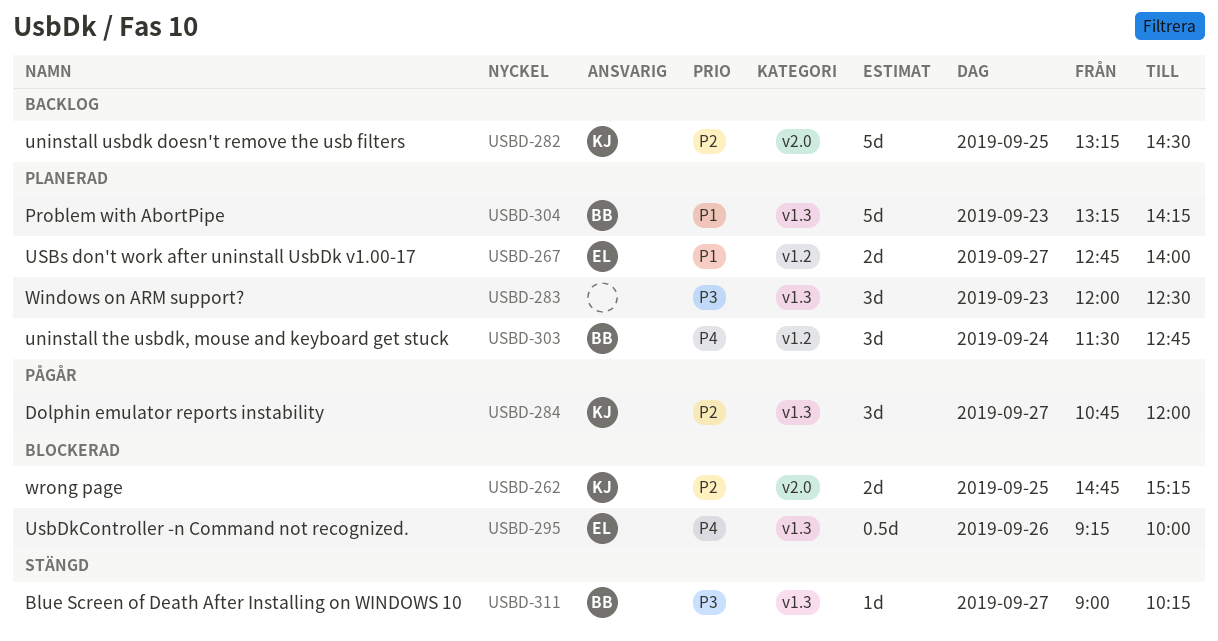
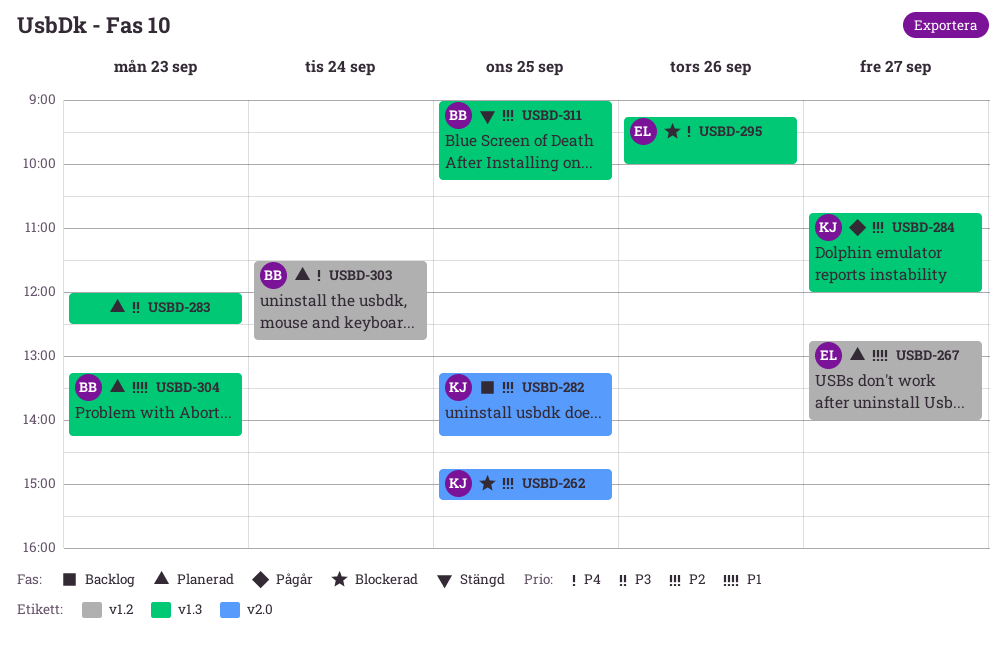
USBD-282, ends: 14:30 -> 14:15
USBD-311, priority: P3 -> P2
USBD-311, day: Sep 27 -> Sep 25

